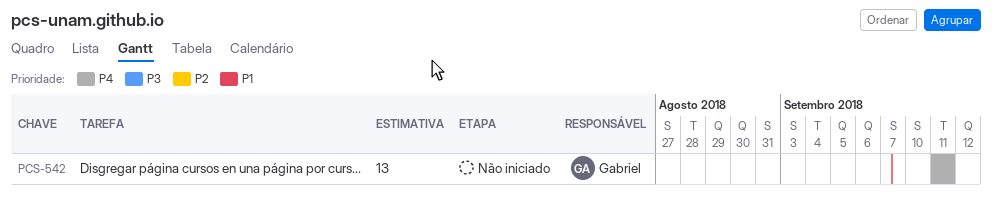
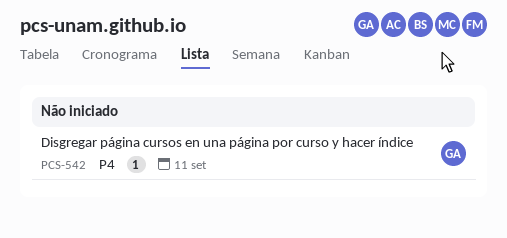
PCS-542, estimate: 13 -> 1

